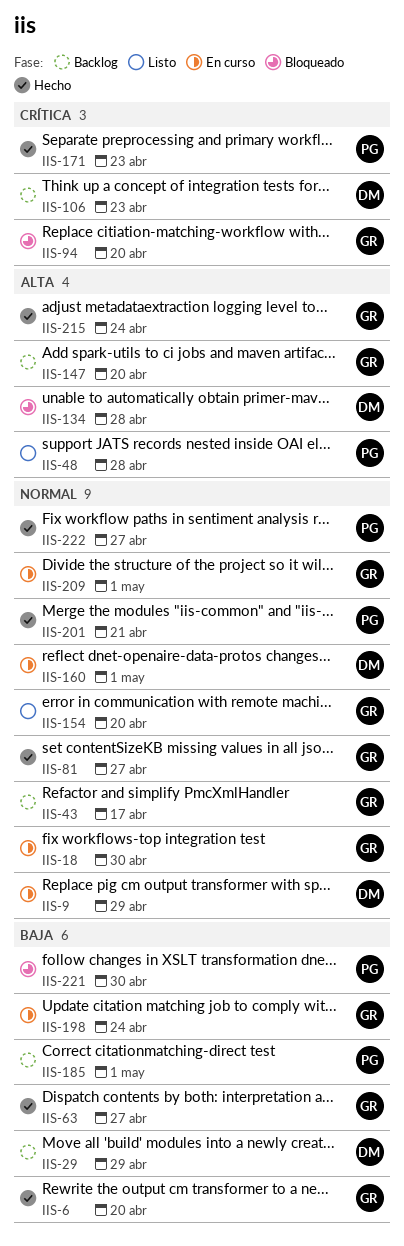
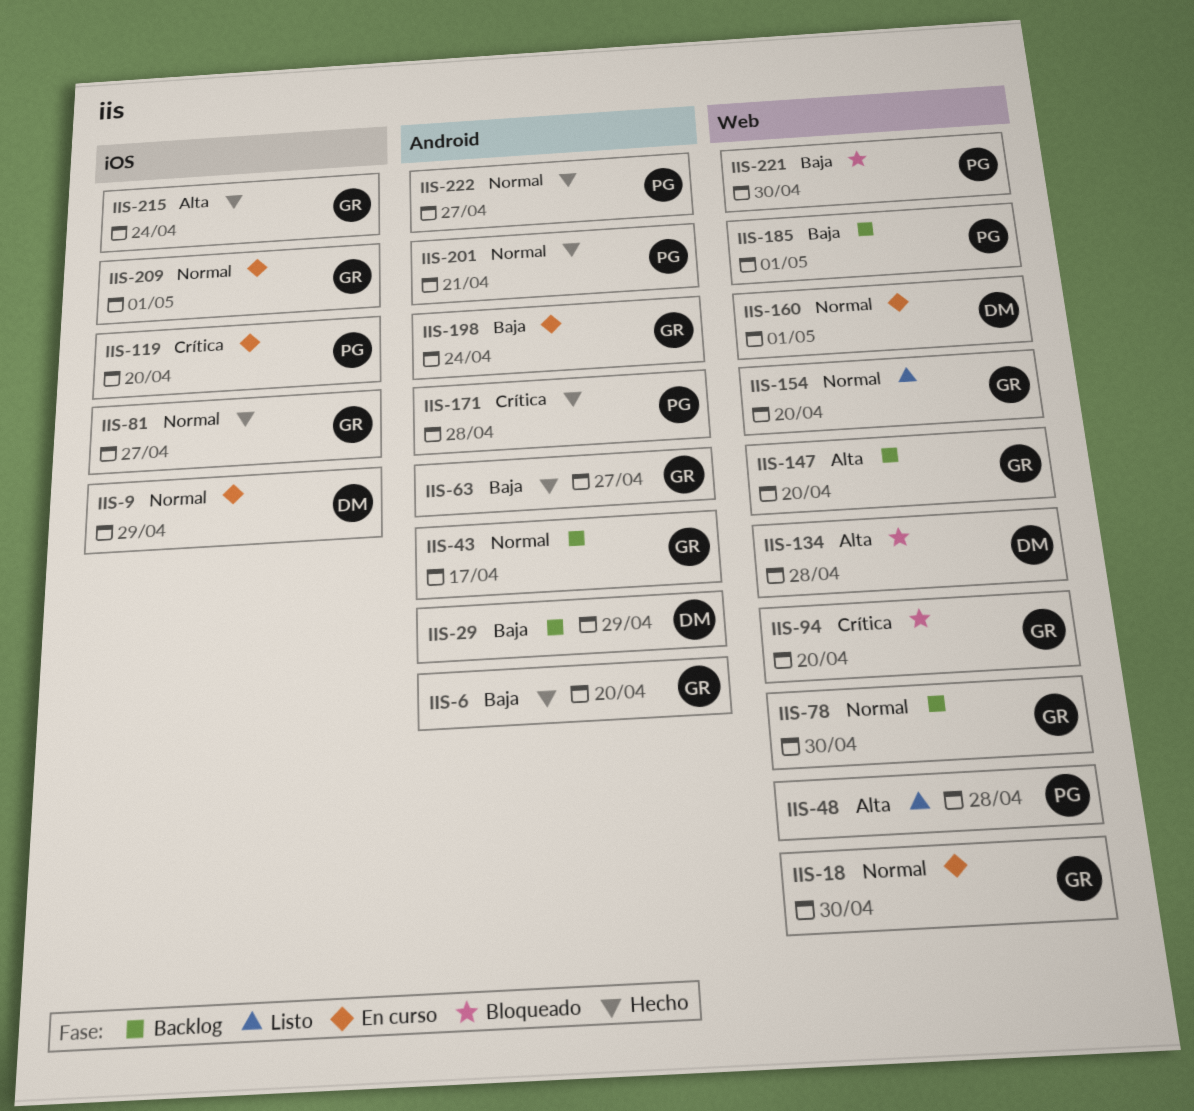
IIS-78: none -> present
IIS-106: present -> none
IIS-119: none -> present
IIS-171, due: Apr 23 -> Apr 28

